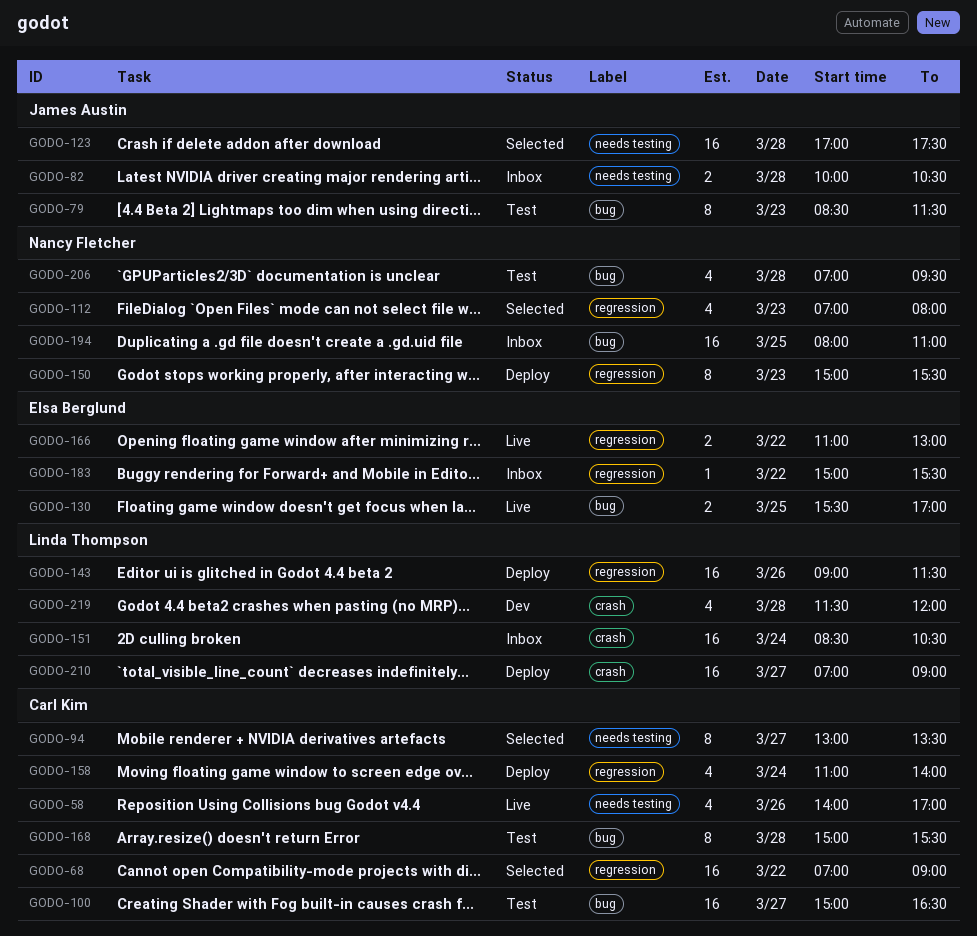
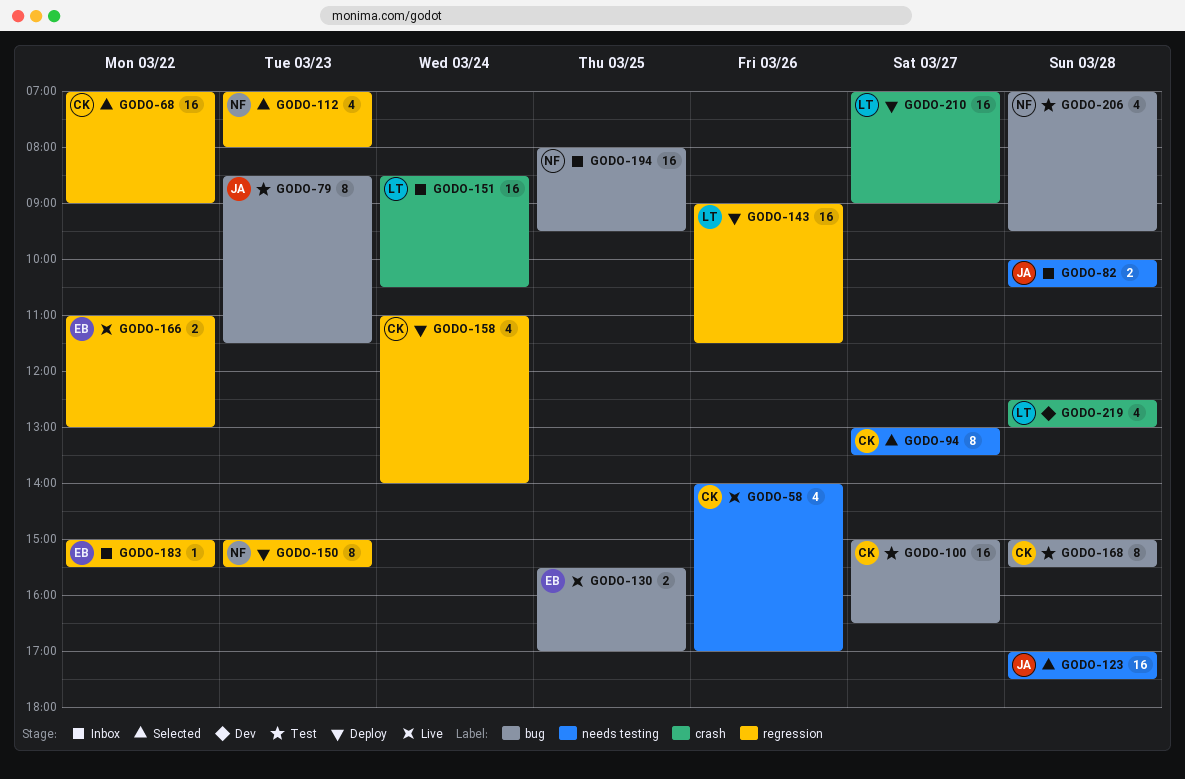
GODO-194, ends: 11:00 -> 09:30
GODO-219, begins: 11:30 -> 12:30
GODO-219, ends: 12:00 -> 13:00

